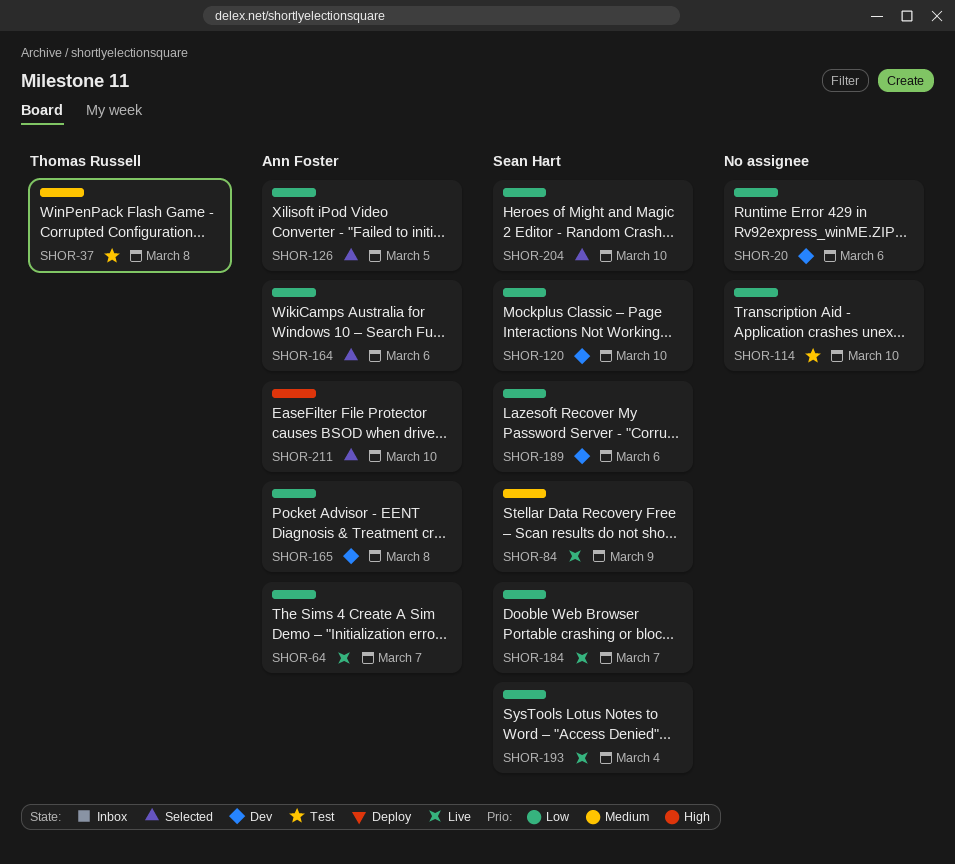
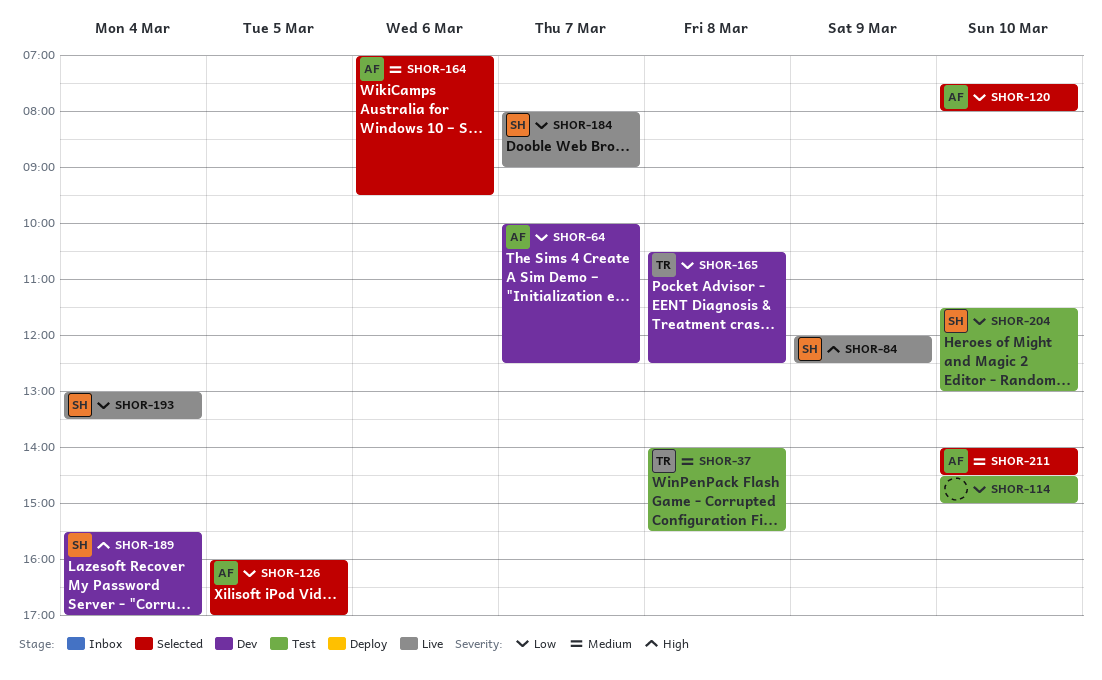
SHOR-20: present -> none
SHOR-64, status: Live -> Dev
SHOR-84, priority: Medium -> High
SHOR-120, status: Dev -> Selected
SHOR-120, owner: Sean Hart -> Ann Foster
SHOR-164, priority: Low -> Medium
SHOR-165, owner: Ann Foster -> Thomas Russell
SHOR-189, priority: Low -> High
SHOR-189, day: Mar 6 -> Mar 4
SHOR-204, status: Selected -> Test
SHOR-211, priority: High -> Medium

